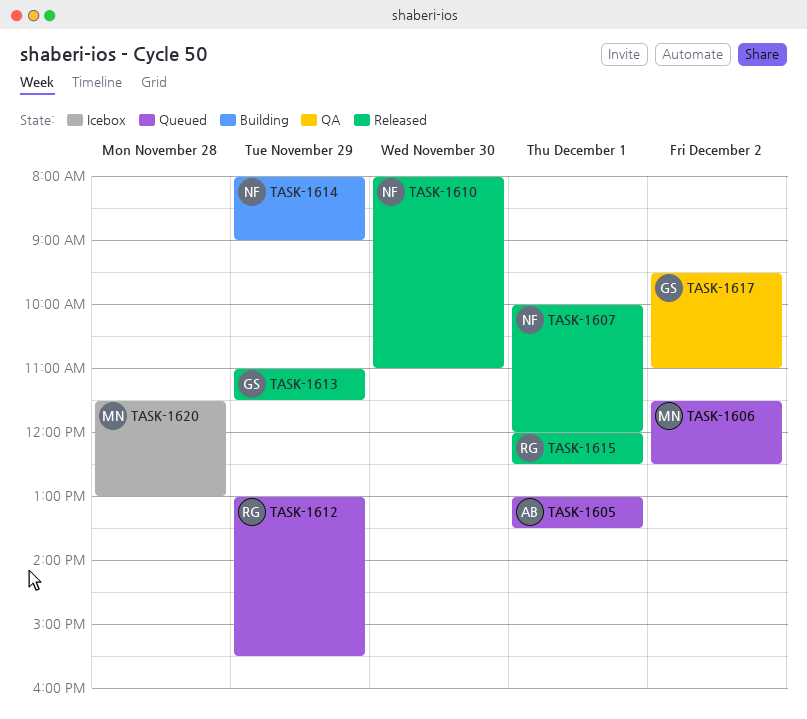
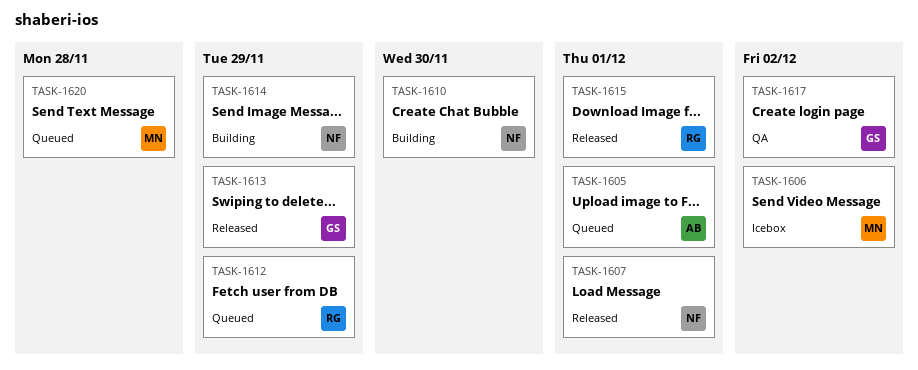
TASK-1606, status: Queued -> Icebox
TASK-1610, status: Released -> Building
TASK-1620, status: Icebox -> Queued

